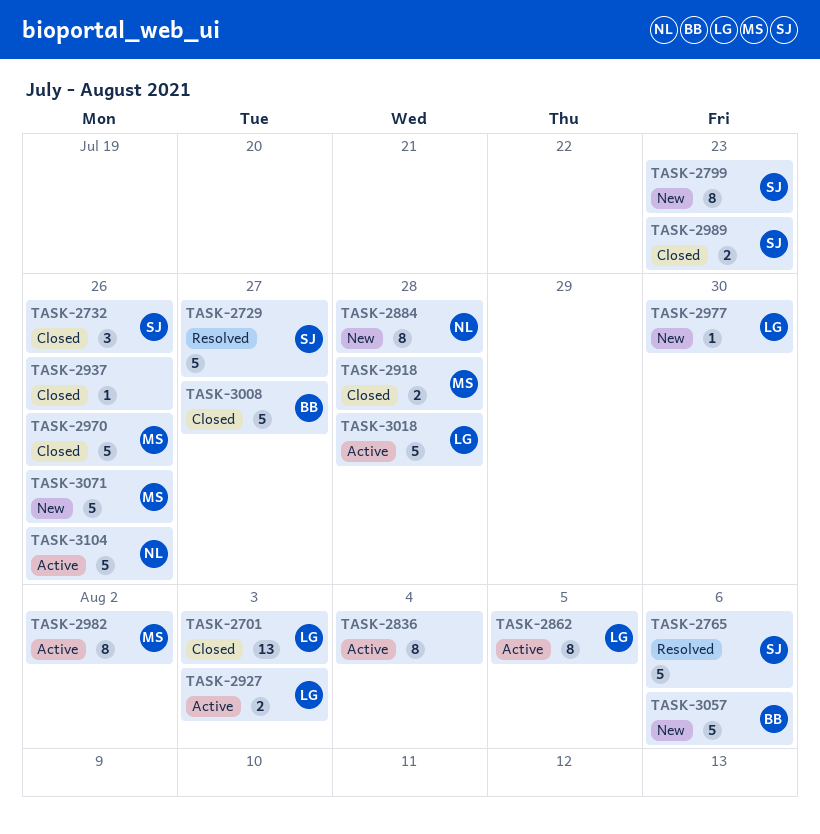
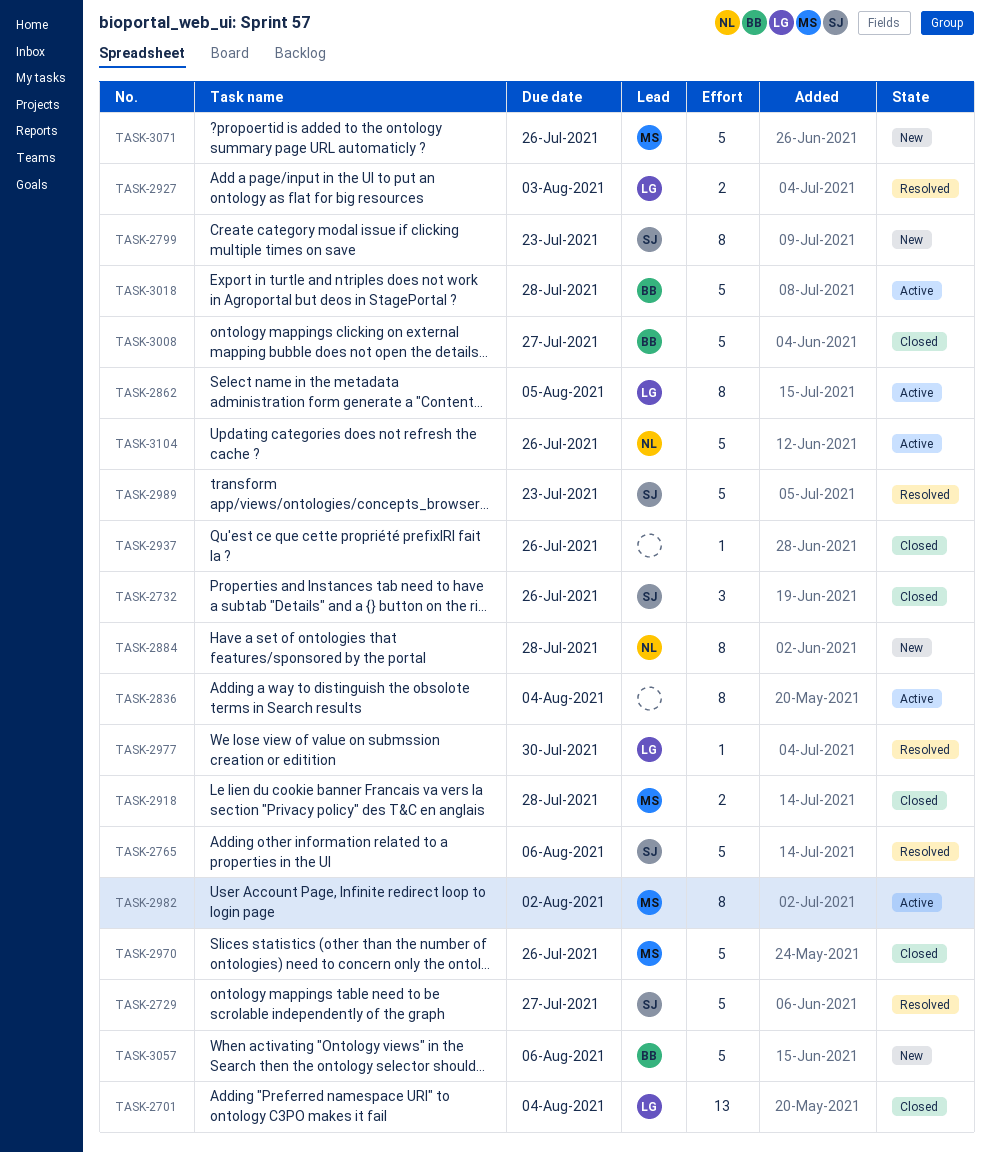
TASK-2701, due: Aug 3 -> Aug 4
TASK-2927, status: Active -> Resolved
TASK-2977, status: New -> Resolved
TASK-2989, status: Closed -> Resolved
TASK-2989, estimate: 2 -> 5
TASK-3018, owner: LG -> BB

